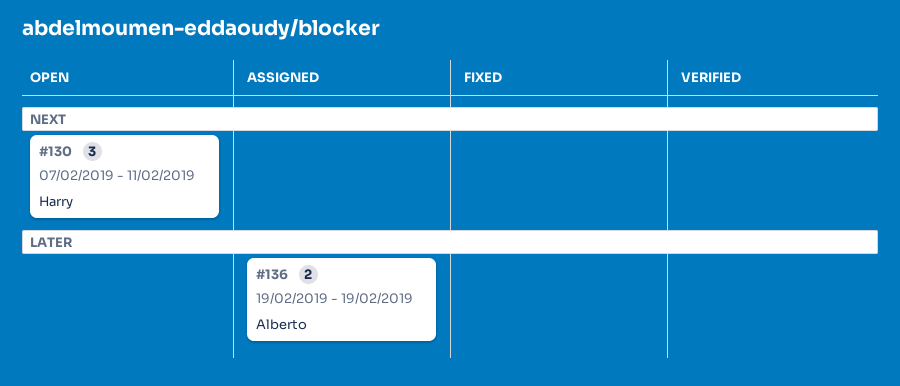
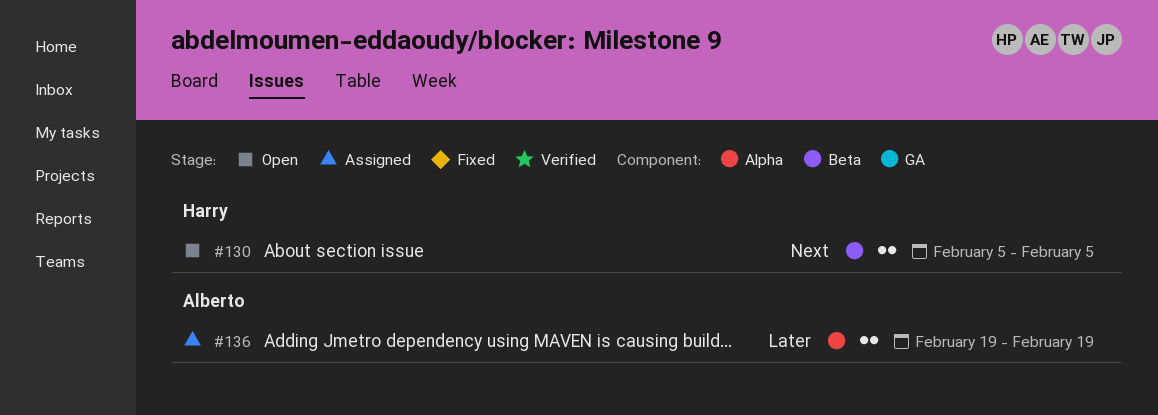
#130, estimate: 3 -> 2
#130, start: Feb 7 -> Feb 5
#130, due: Feb 11 -> Feb 5

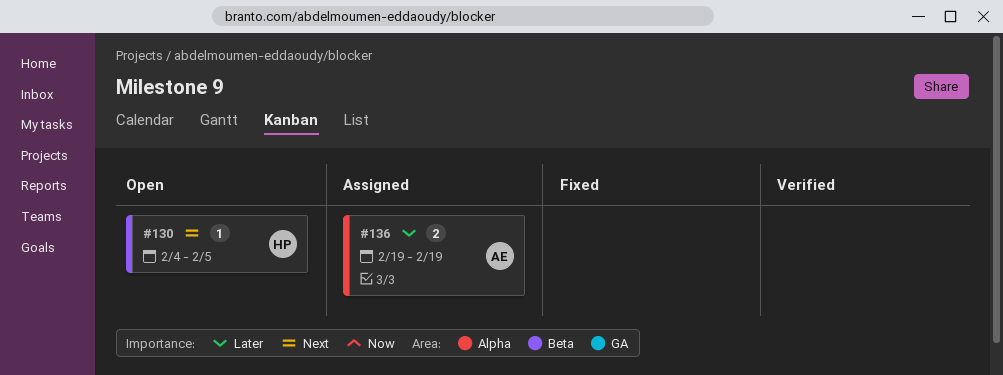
#130, estimate: 2 -> 1
#130, start: Feb 5 -> Feb 4

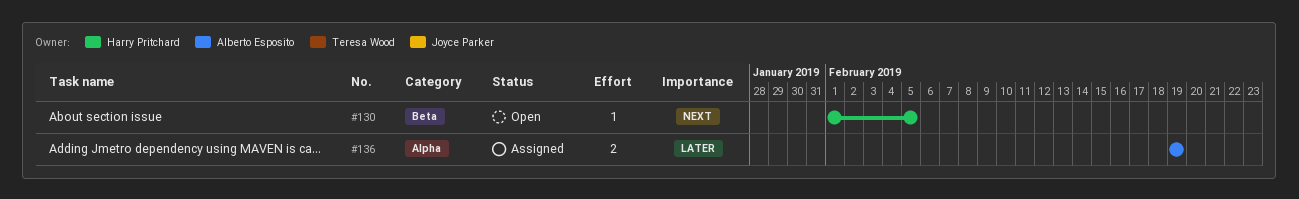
#130, start: Feb 4 -> Feb 1

